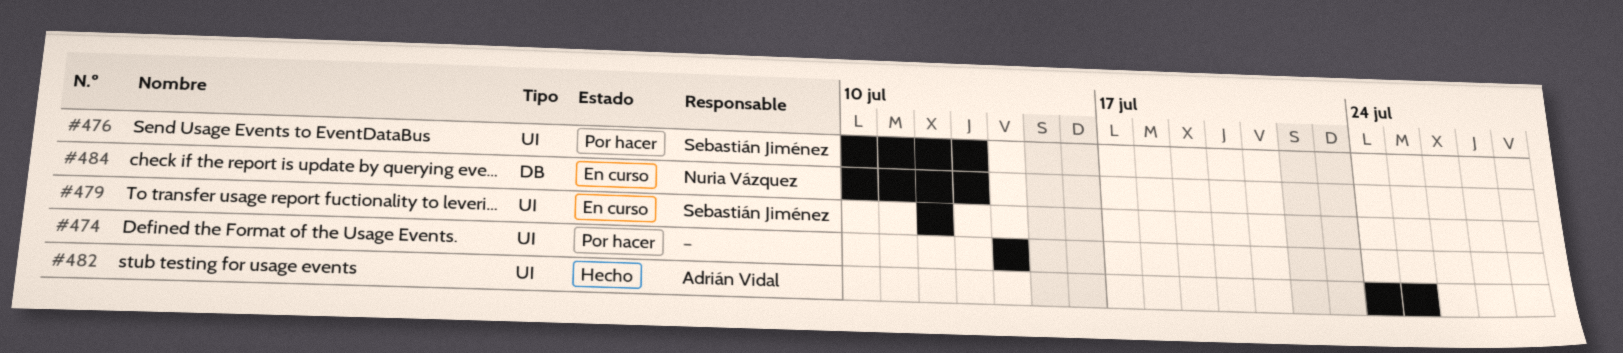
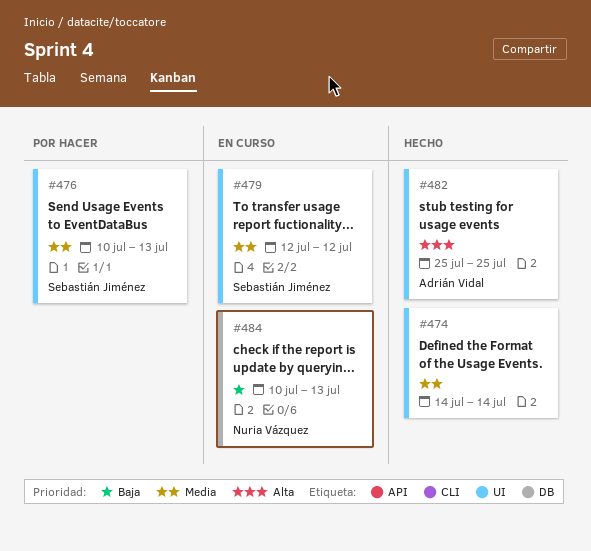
#474, status: Por hacer -> Hecho
#482, start: Jul 24 -> Jul 25

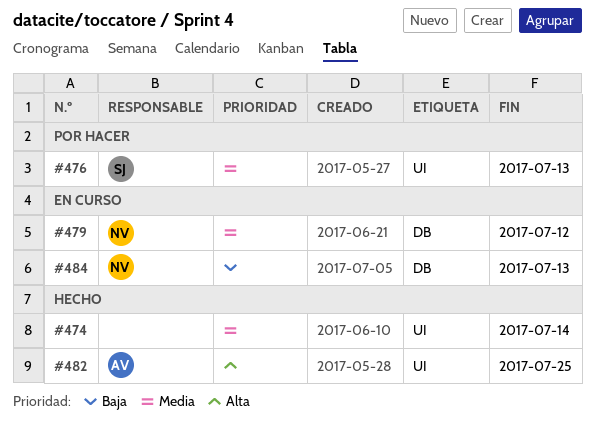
#479, owner: Sebastián Jiménez -> Nuria Vázquez
#479, label: UI -> DB

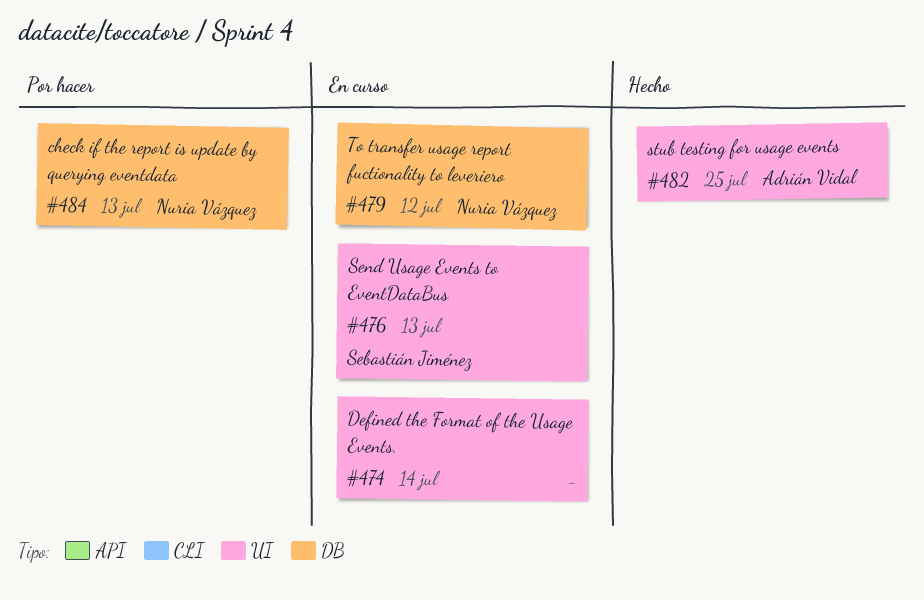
#474, status: Hecho -> En curso
#476, status: Por hacer -> En curso
#484, status: En curso -> Por hacer

